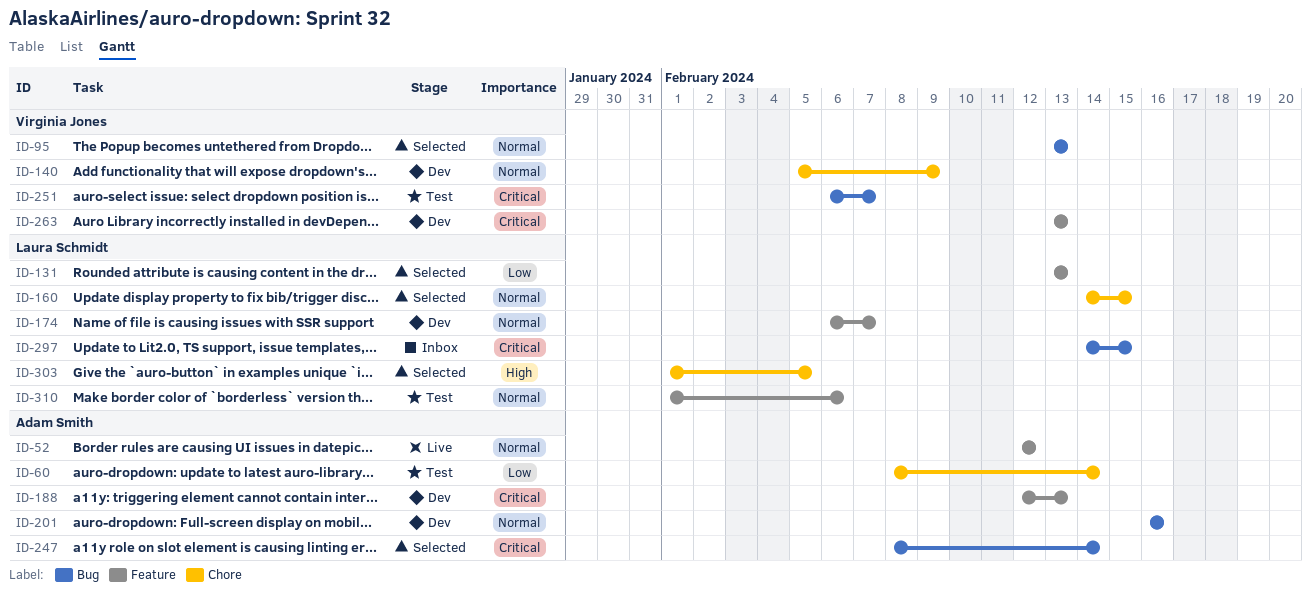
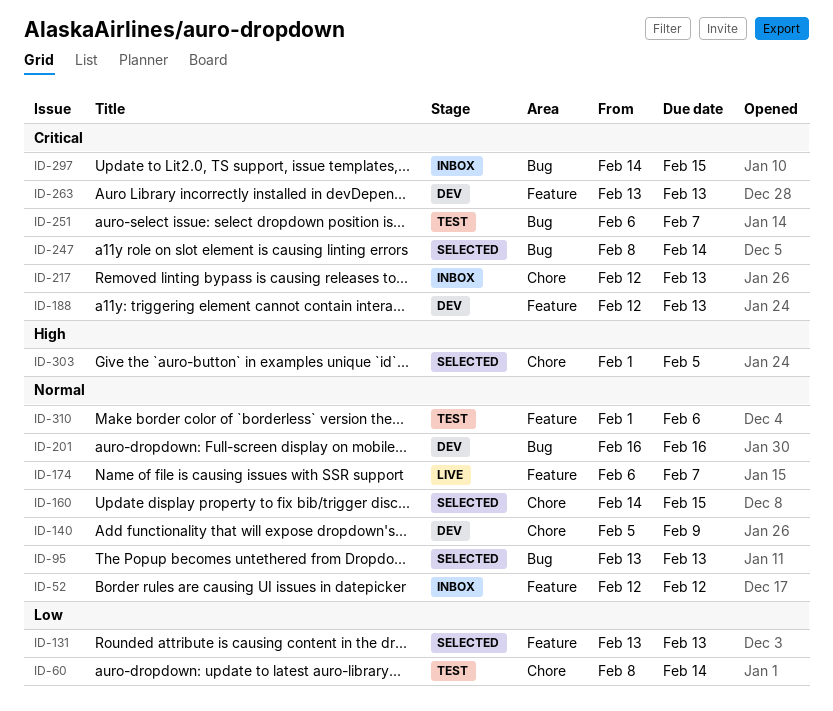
ID-52, status: Live -> Inbox
ID-174, status: Dev -> Live
ID-217: none -> present

